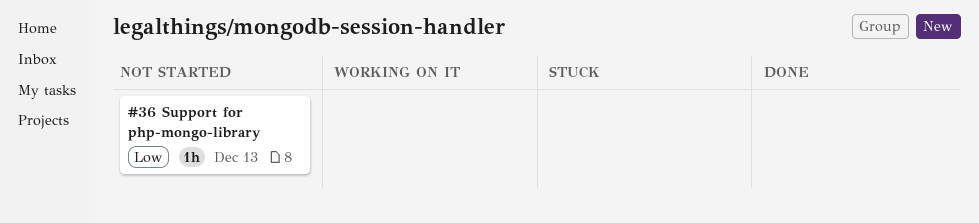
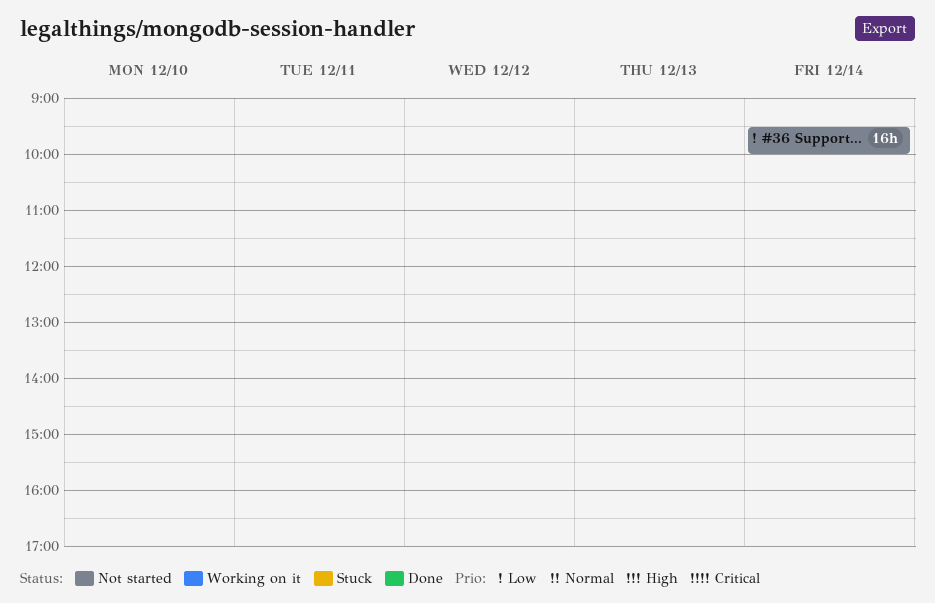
#36, estimate: 1h -> 16h
#36, day: Dec 13 -> Dec 14

